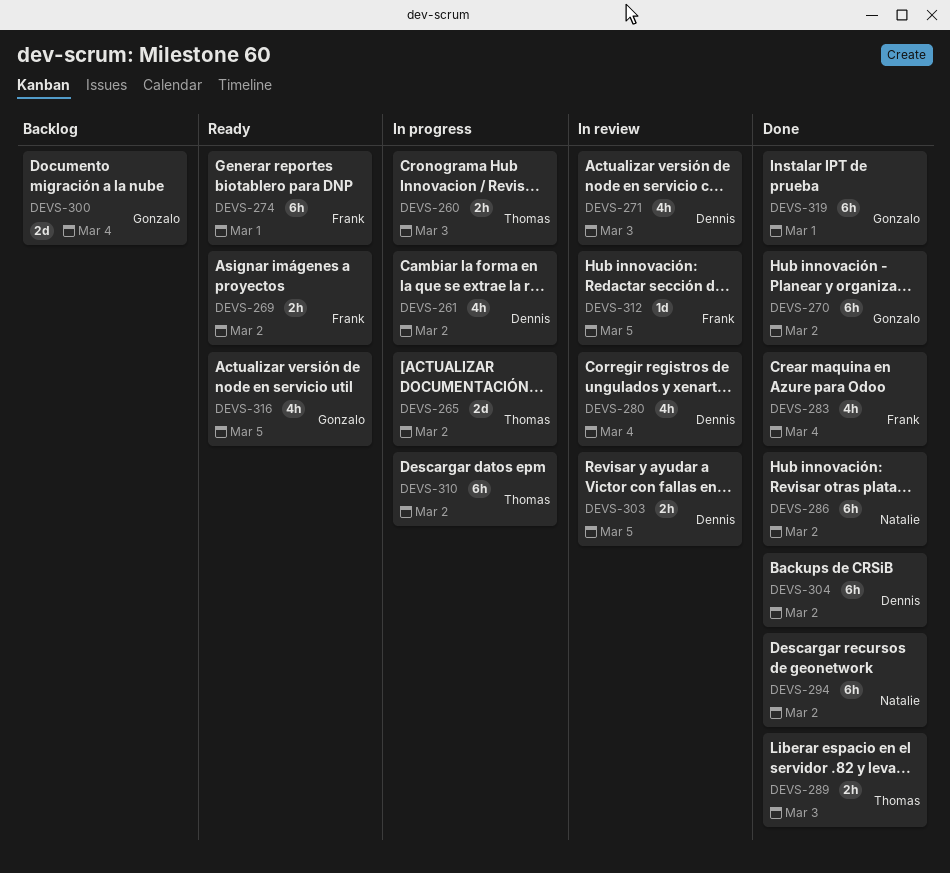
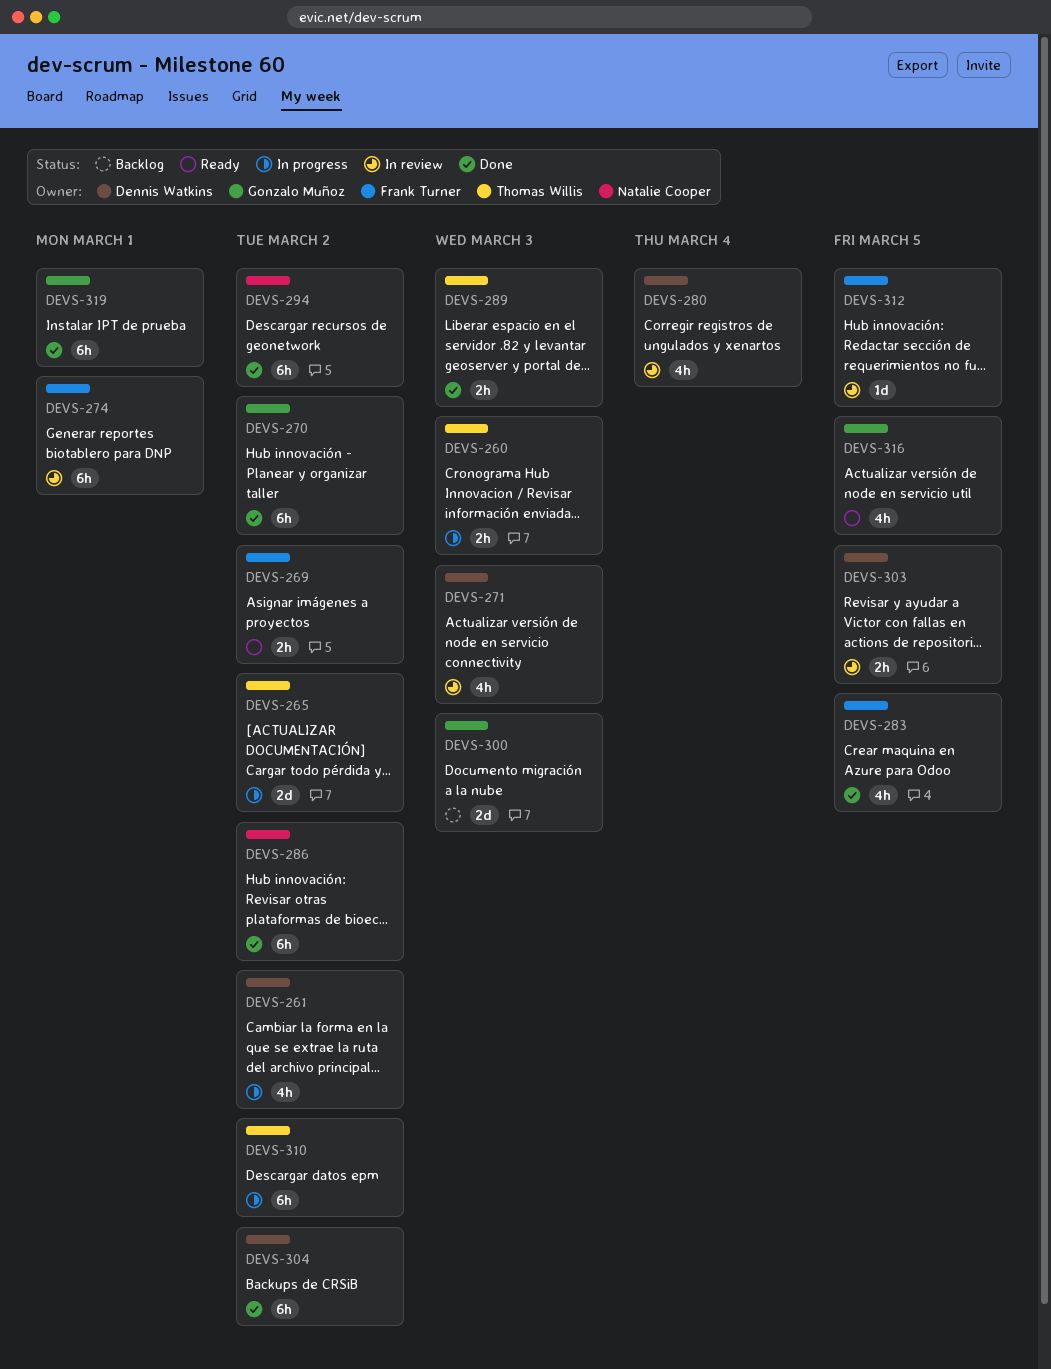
DEVS-274, status: Ready -> In review
DEVS-283, due: Mar 4 -> Mar 5
DEVS-300, due: Mar 4 -> Mar 3

